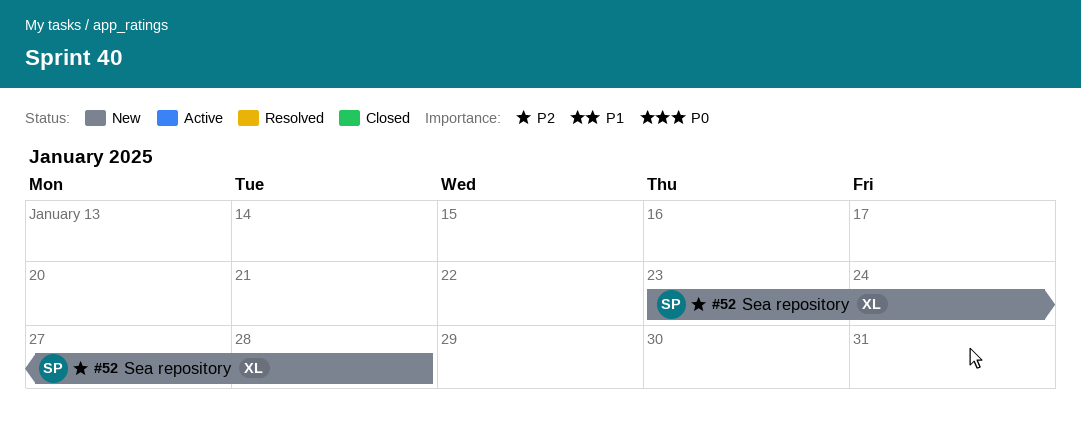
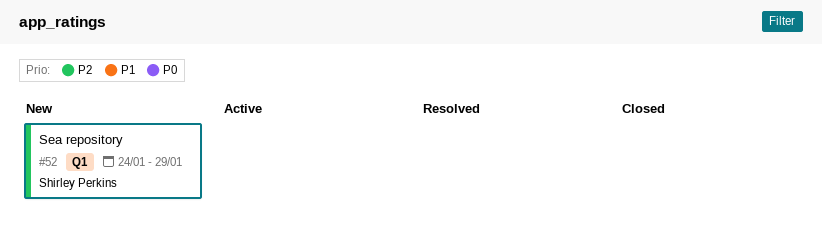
#52, start: Jan 23 -> Jan 24
#52, due: Jan 28 -> Jan 29

